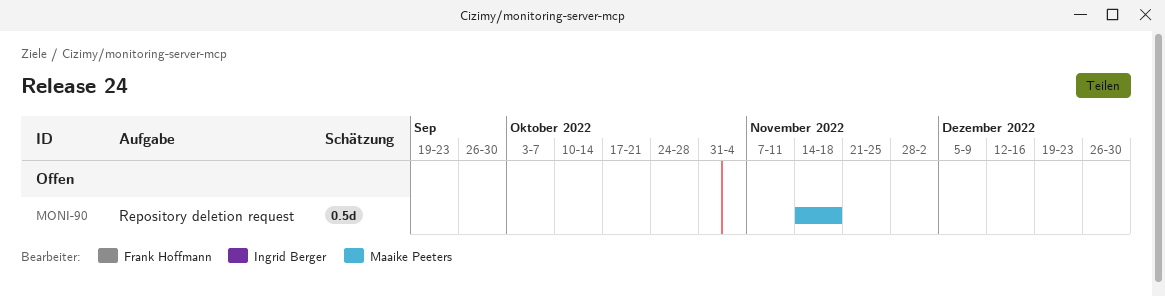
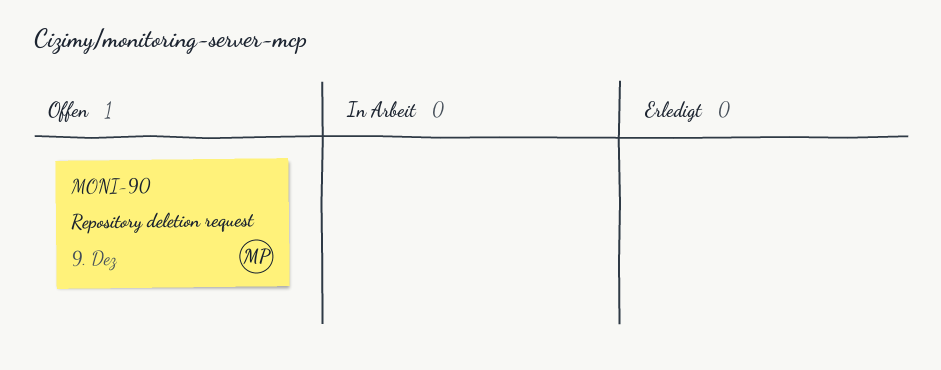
MONI-90, due: Nov 18 -> Dec 9

